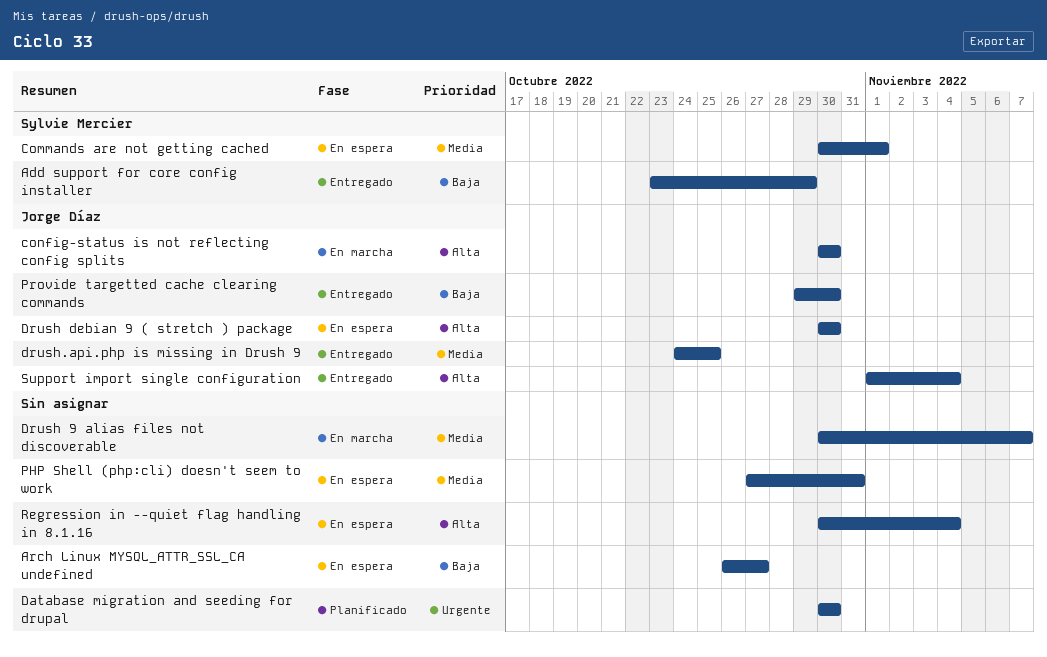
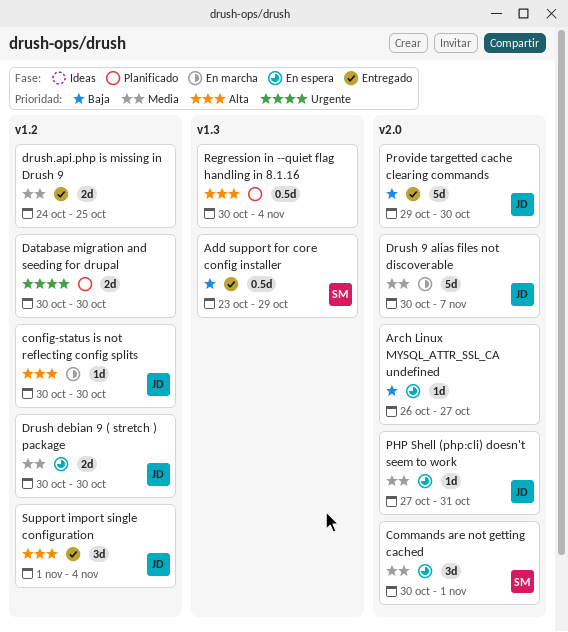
Drush 9 alias files not discoverable, owner: none -> Jorge Díaz
Drush debian 9 ( stretch ) package, priority: Alta -> Media
drush.api.php is missing in Drush 9, owner: Jorge Díaz -> none
PHP Shell (php:cli) doesn't seem to work, owner: none -> Jorge Díaz
Regression in --quiet flag handling in 8.1.16, status: En espera -> Planificado

